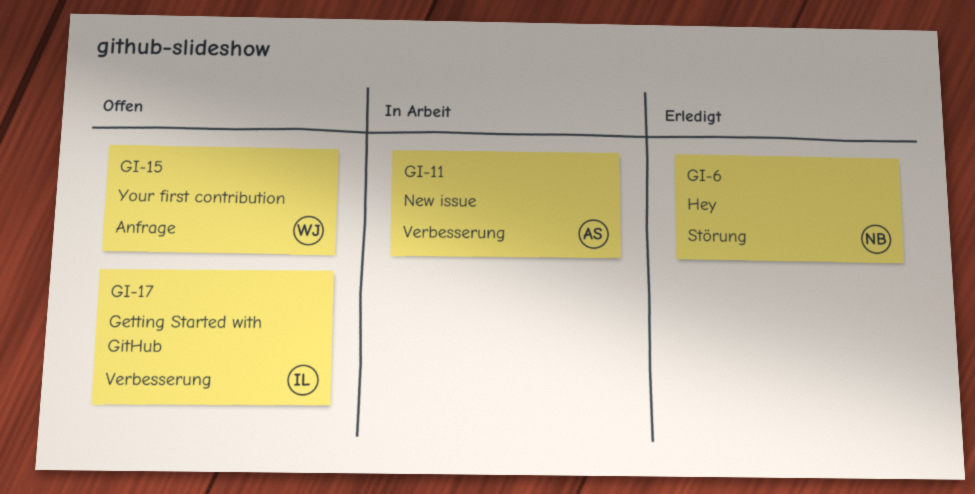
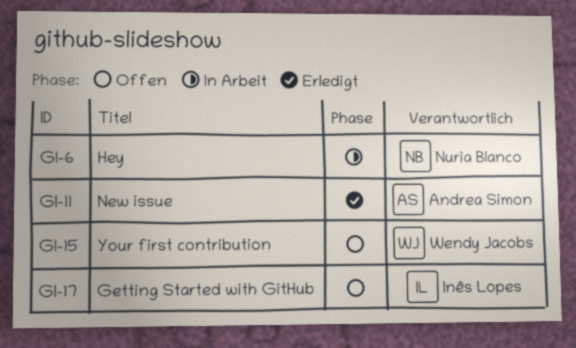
GI-6, status: Erledigt -> In Arbeit
GI-11, status: In Arbeit -> Erledigt

